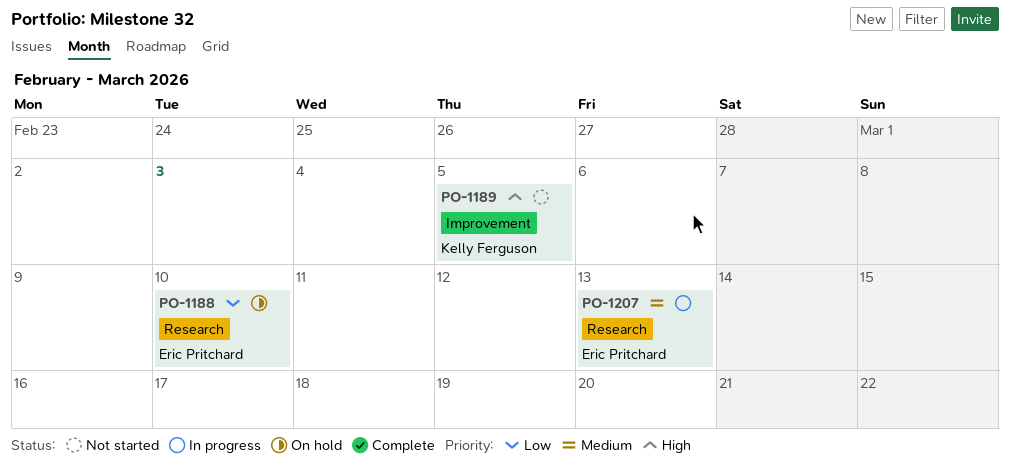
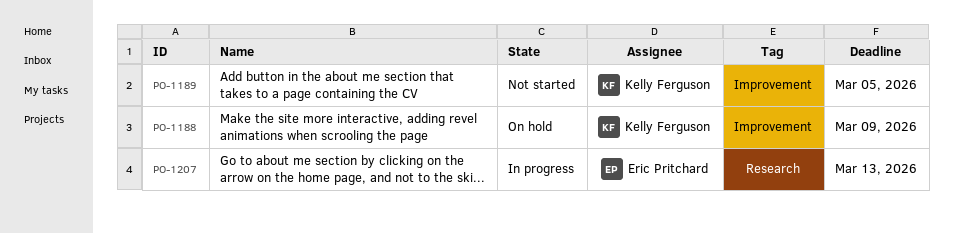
PO-1188, owner: Eric Pritchard -> Kelly Ferguson
PO-1188, label: Research -> Improvement
PO-1188, due: Mar 10 -> Mar 9

